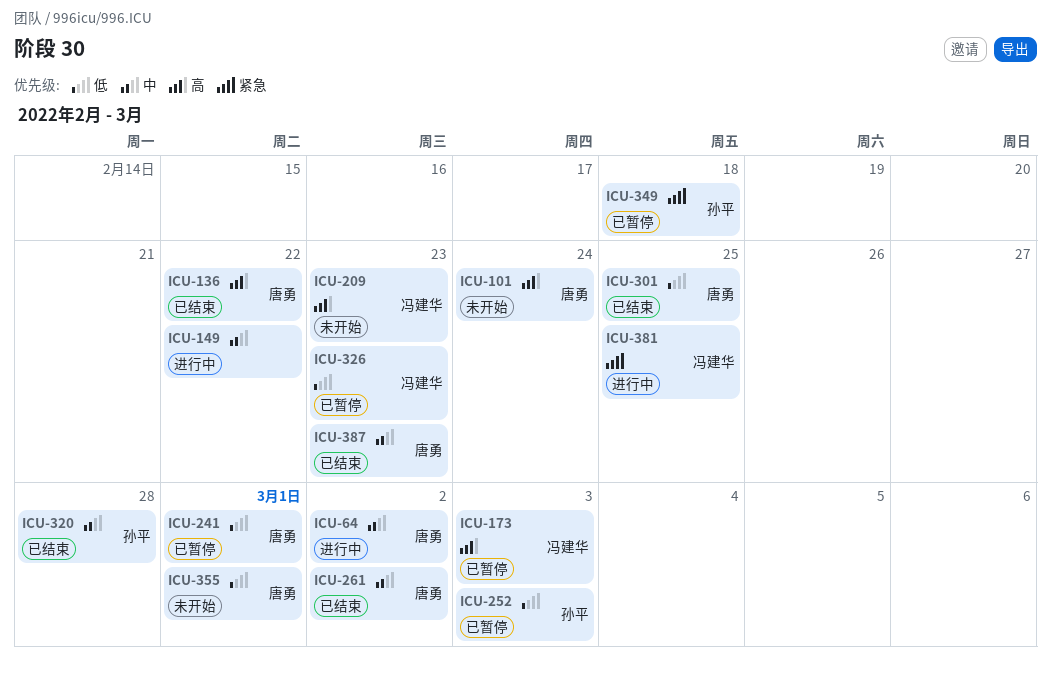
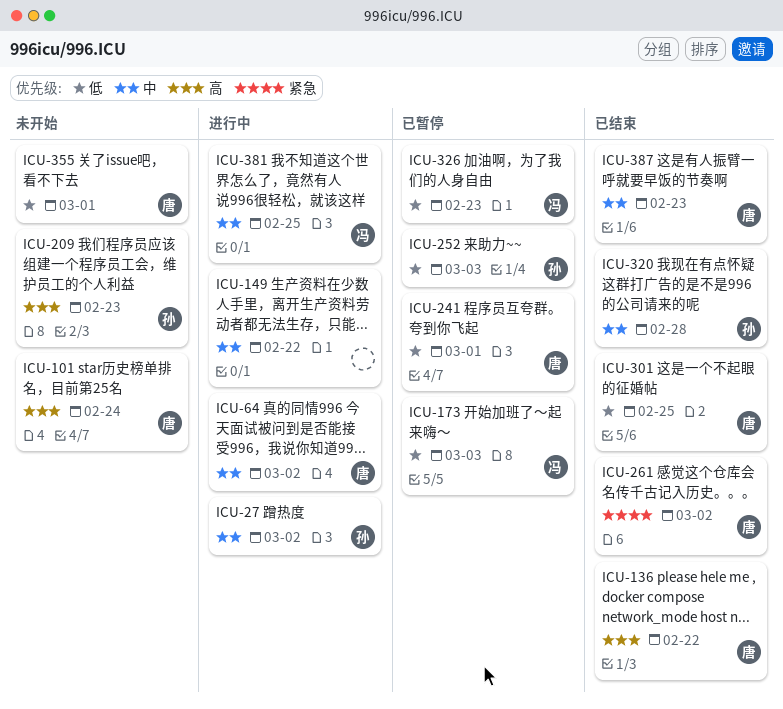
ICU-27: none -> present
ICU-173, priority: 高 -> 低
ICU-209, owner: 冯建华 -> 孙平
ICU-261, priority: 中 -> 紧急
ICU-349: present -> none
ICU-381, priority: 紧急 -> 中

